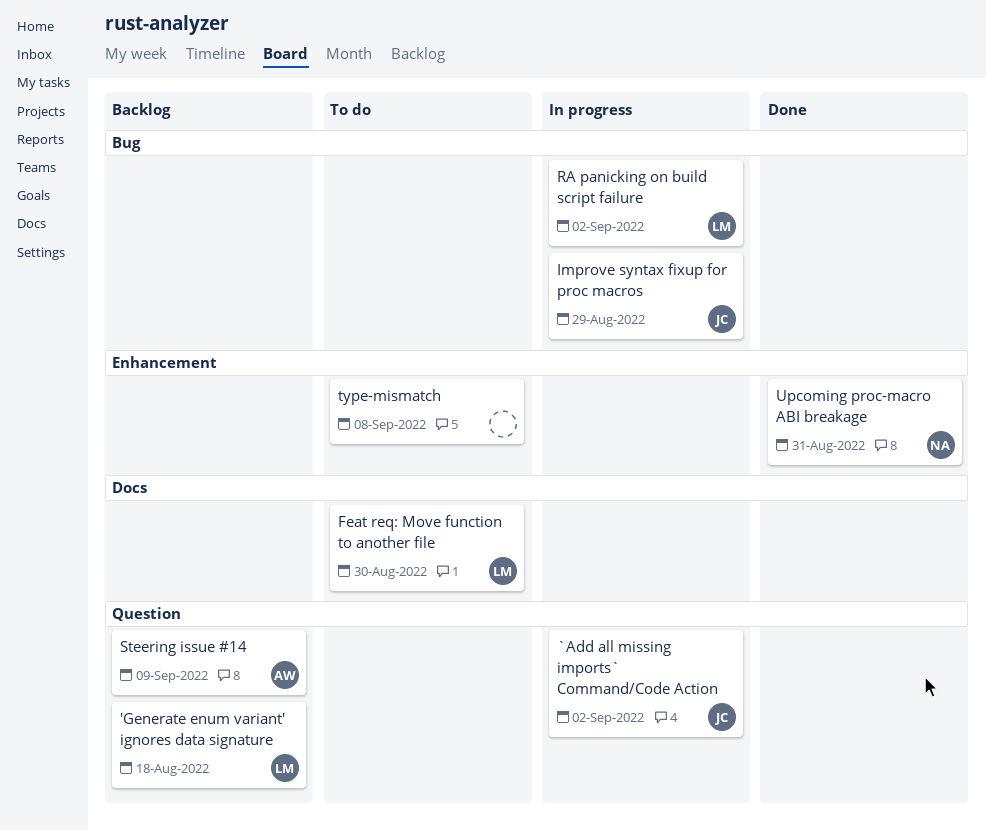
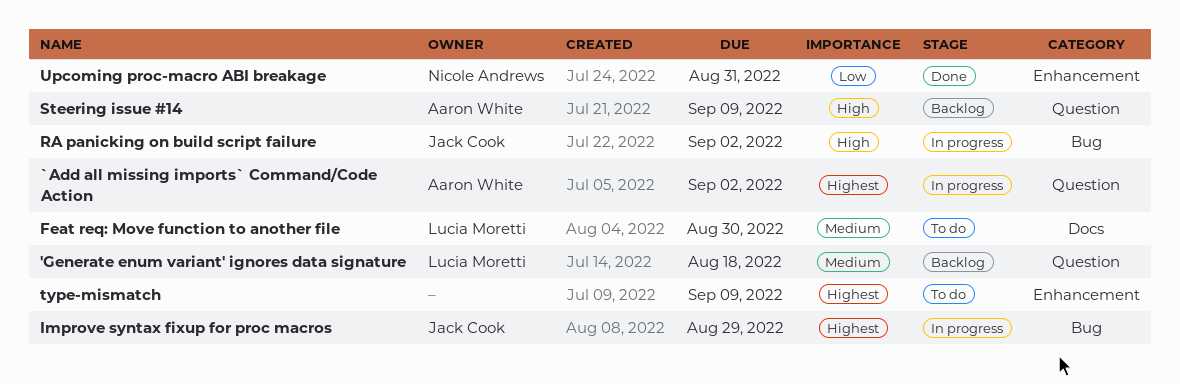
`Add all missing imports` Command/Code Action, owner: Jack Cook -> Aaron White
RA panicking on build script failure, owner: Lucia Moretti -> Jack Cook
type-mismatch, due: Sep 8 -> Sep 9

